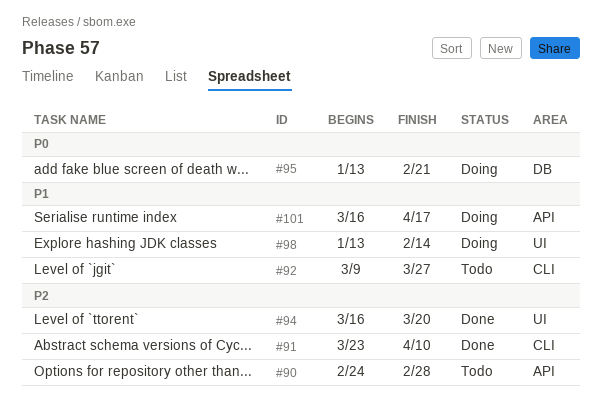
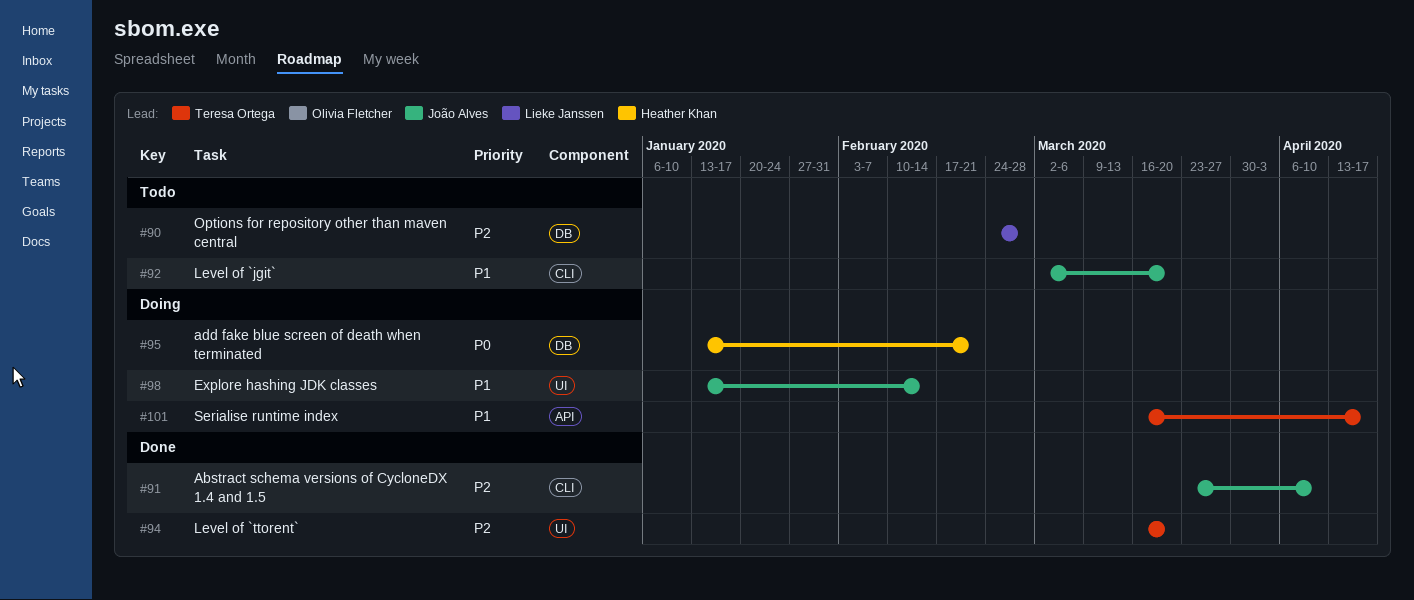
#90, label: API -> DB
#92, start: Mar 9 -> Mar 2
#92, due: Mar 27 -> Mar 20

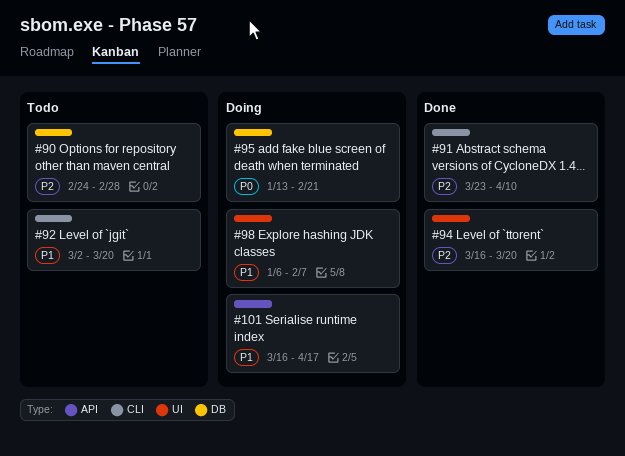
#98, start: Jan 13 -> Jan 6
#98, due: Feb 14 -> Feb 7

